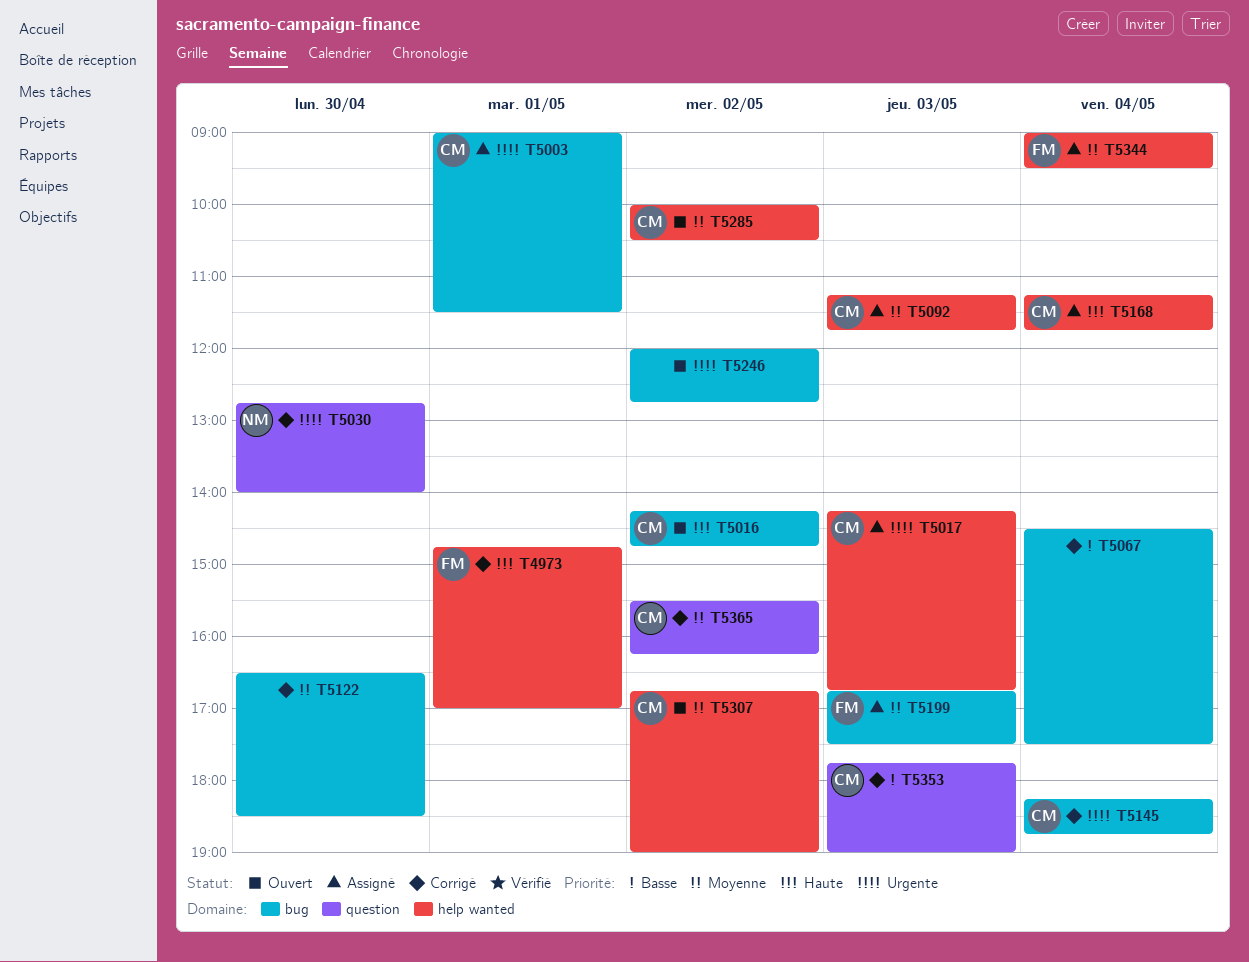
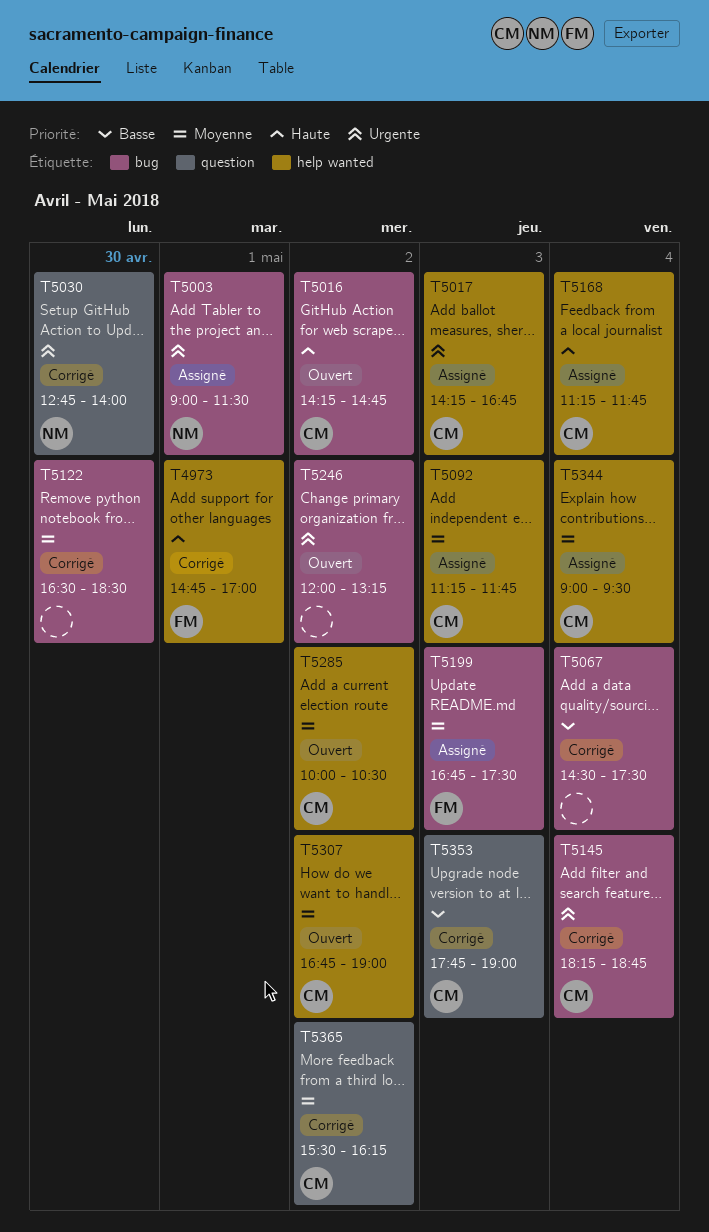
T5003, owner: CM -> NM
T5246, ends: 12:45 -> 13:15
T5344, owner: FM -> CM

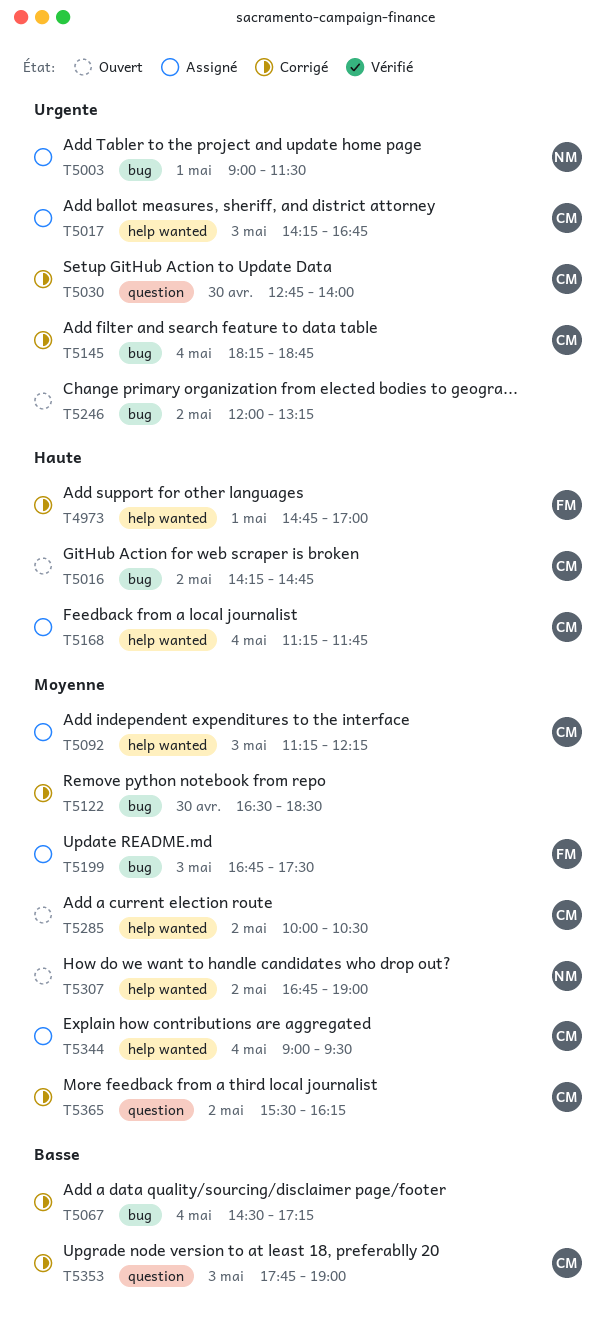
T5030, owner: NM -> CM
T5067, ends: 17:30 -> 17:15
T5092, ends: 11:45 -> 12:15
T5307, owner: CM -> NM

